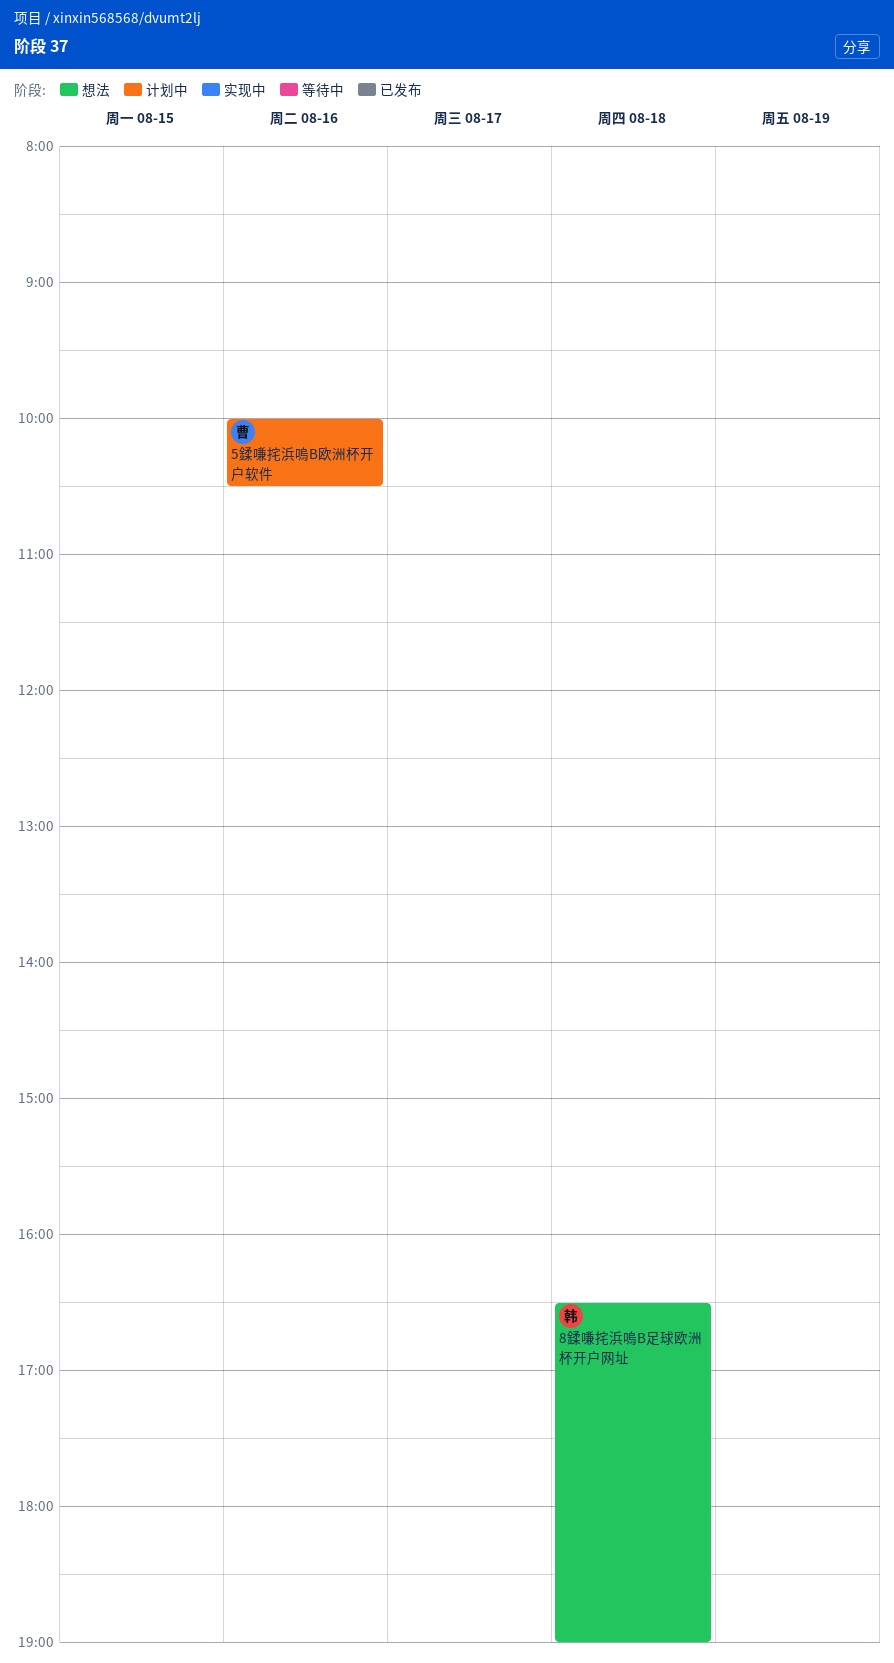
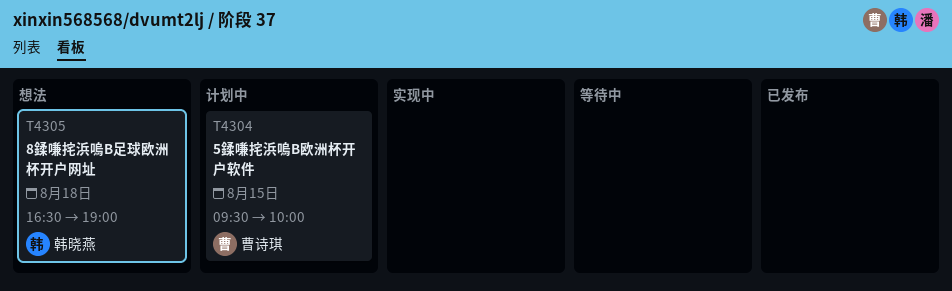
5鍒嗛挓浜嗚В欧洲杯开户软件, day: Aug 16 -> Aug 15
5鍒嗛挓浜嗚В欧洲杯开户软件, begins: 10:00 -> 09:30
5鍒嗛挓浜嗚В欧洲杯开户软件, ends: 10:30 -> 10:00

